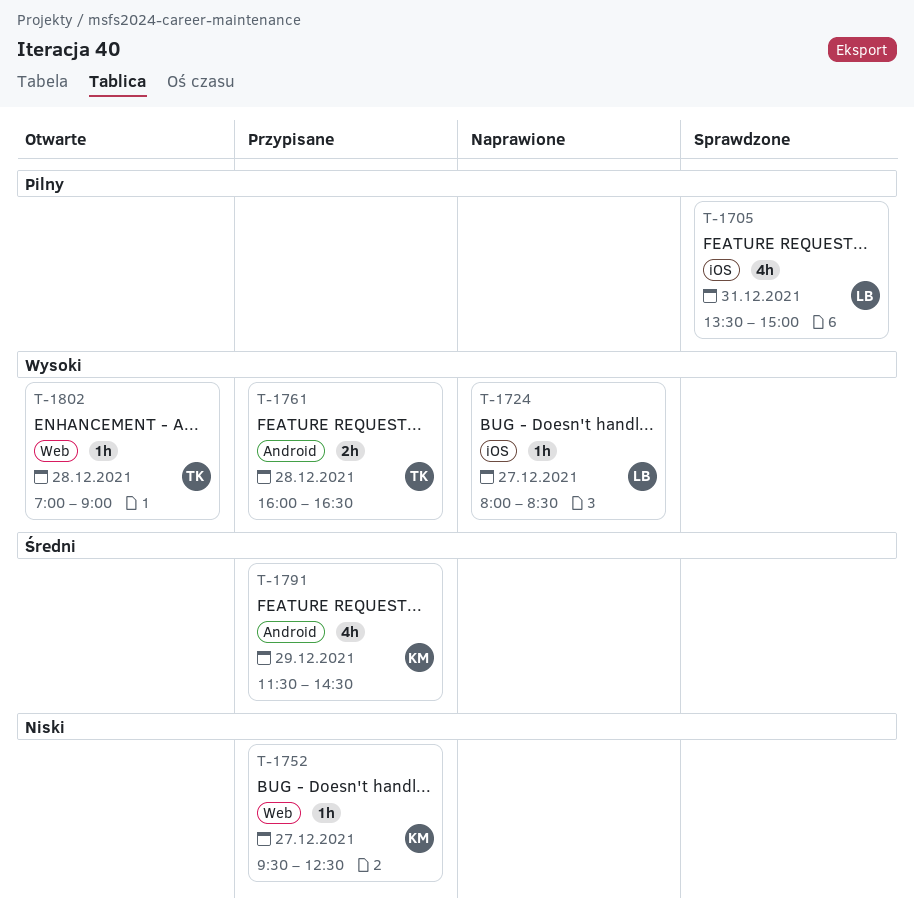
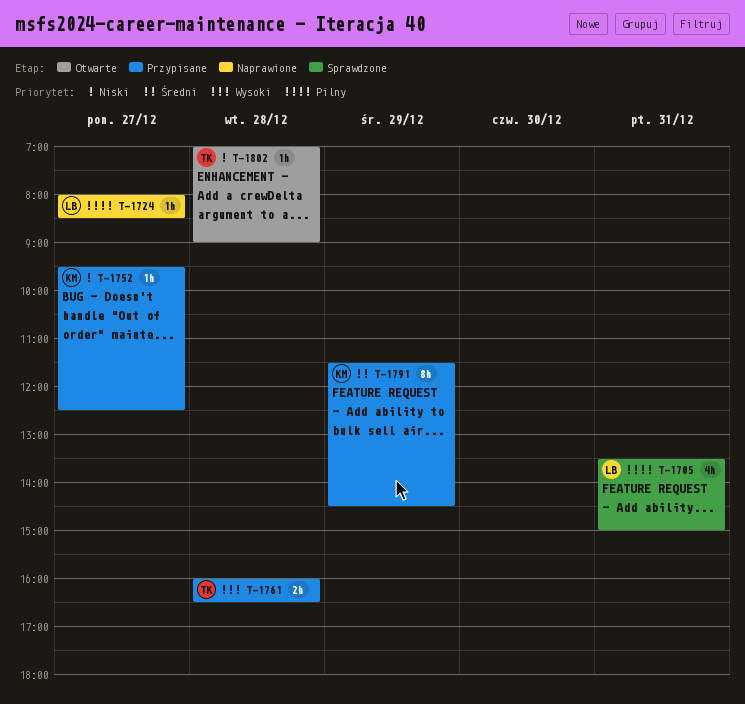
T-1724, priority: Wysoki -> Pilny
T-1791, estimate: 4h -> 8h
T-1802, priority: Wysoki -> Niski

